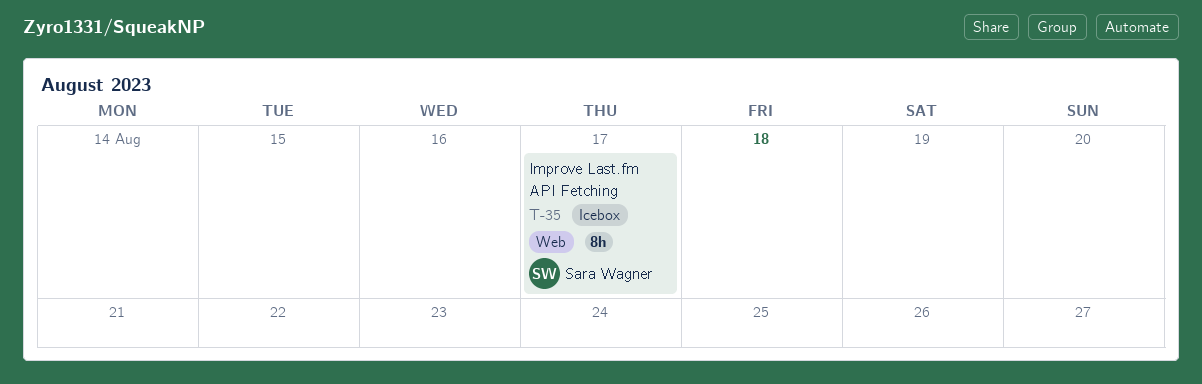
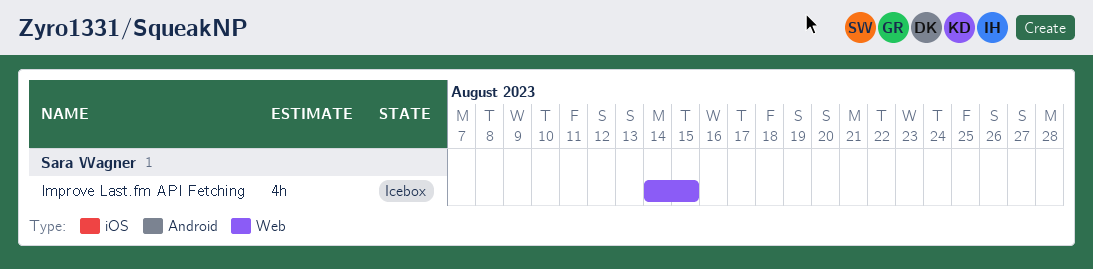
Improve Last.fm API Fetching, estimate: 8h -> 4h
Improve Last.fm API Fetching, due: Aug 17 -> Aug 15

